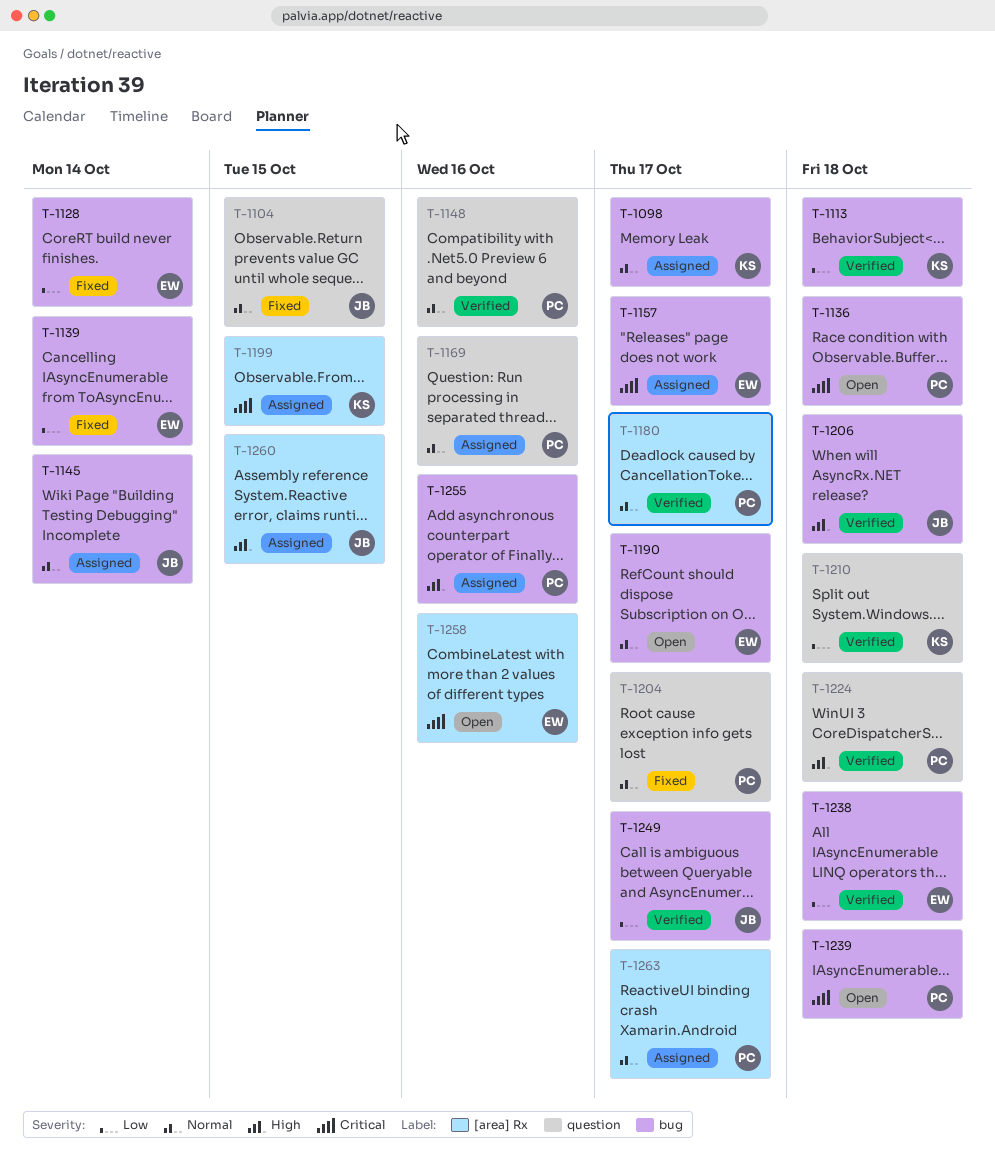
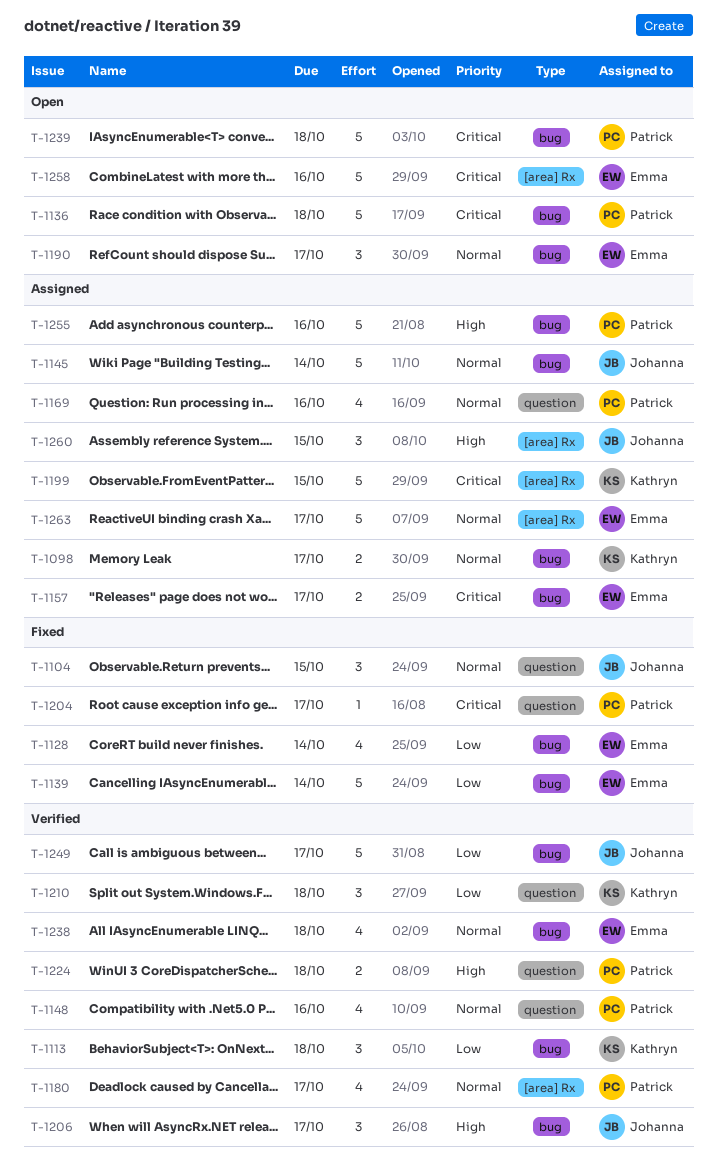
T-1204, priority: Normal -> Critical
T-1206, due: Oct 18 -> Oct 17
T-1238, priority: Low -> Normal
T-1263, owner: Patrick -> Emma

